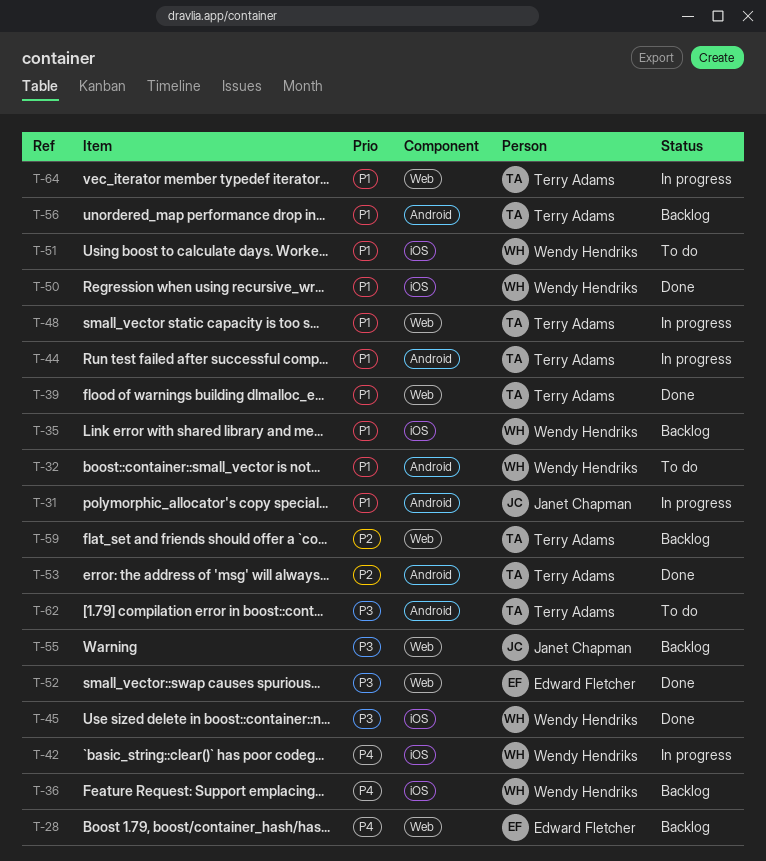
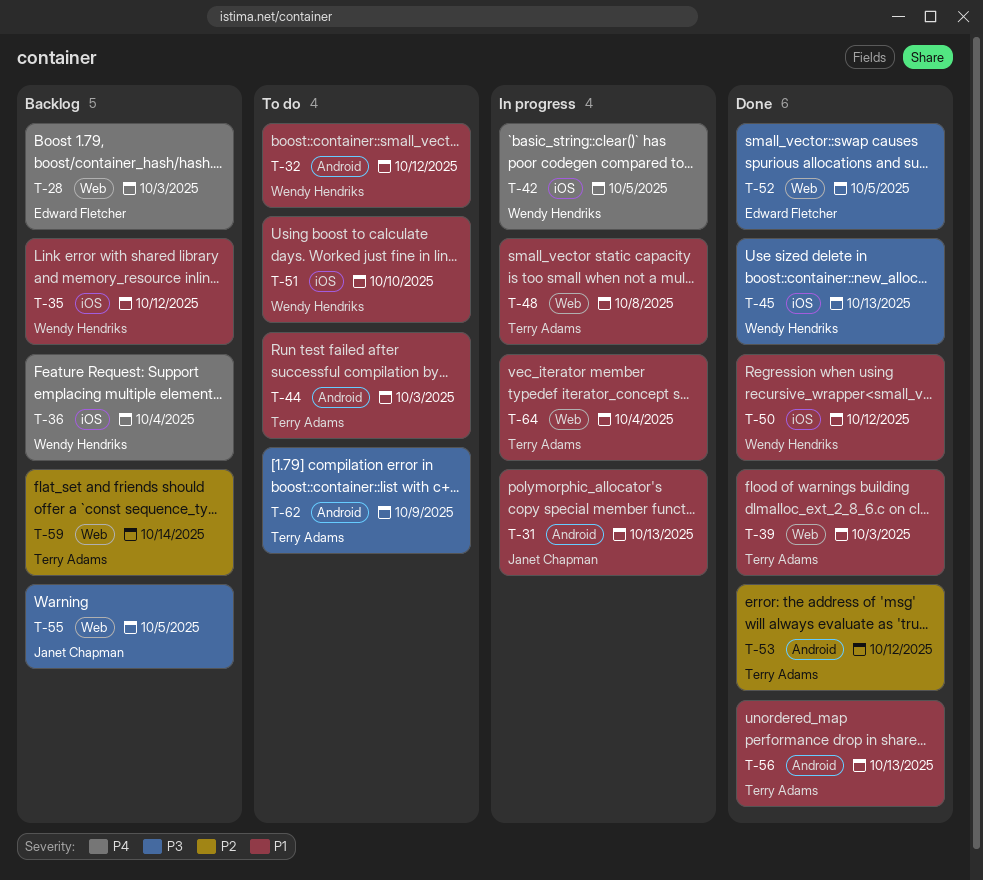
T-44, status: In progress -> To do
T-56, status: Backlog -> Done

